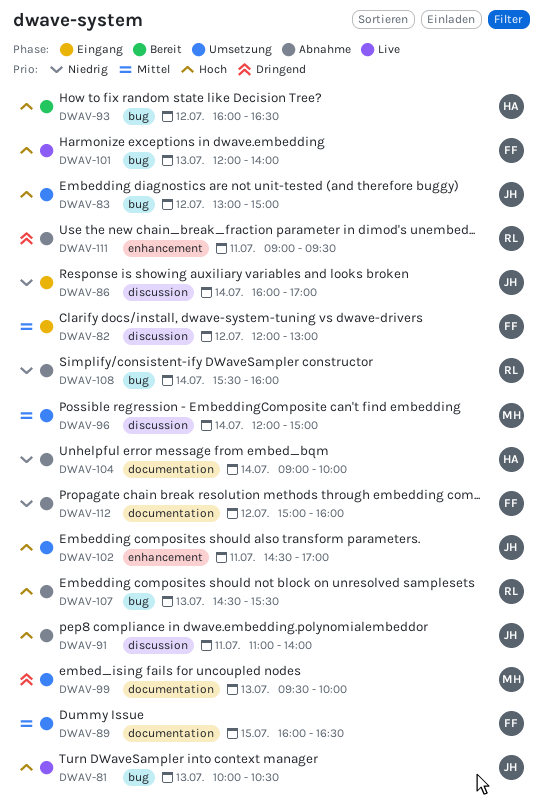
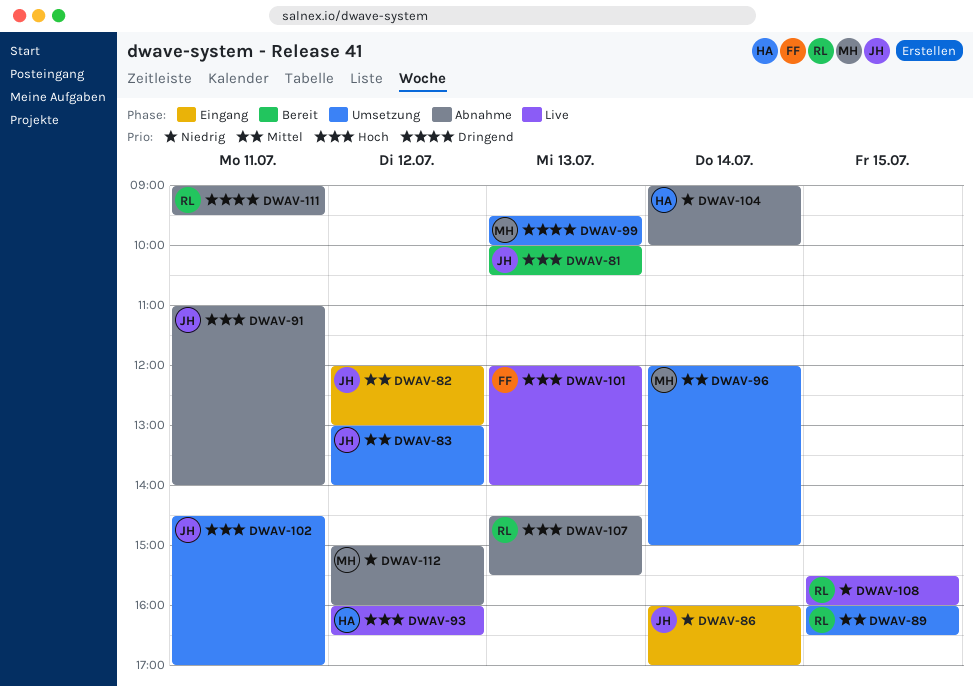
DWAV-81, status: Live -> Bereit
DWAV-82, owner: FF -> JH
DWAV-83, priority: Hoch -> Mittel
DWAV-83, ends: 15:00 -> 14:00
DWAV-89, owner: FF -> RL
DWAV-93, status: Bereit -> Live
DWAV-108, status: Abnahme -> Live
DWAV-108, day: Jul 14 -> Jul 15
DWAV-112, owner: FF -> MH

